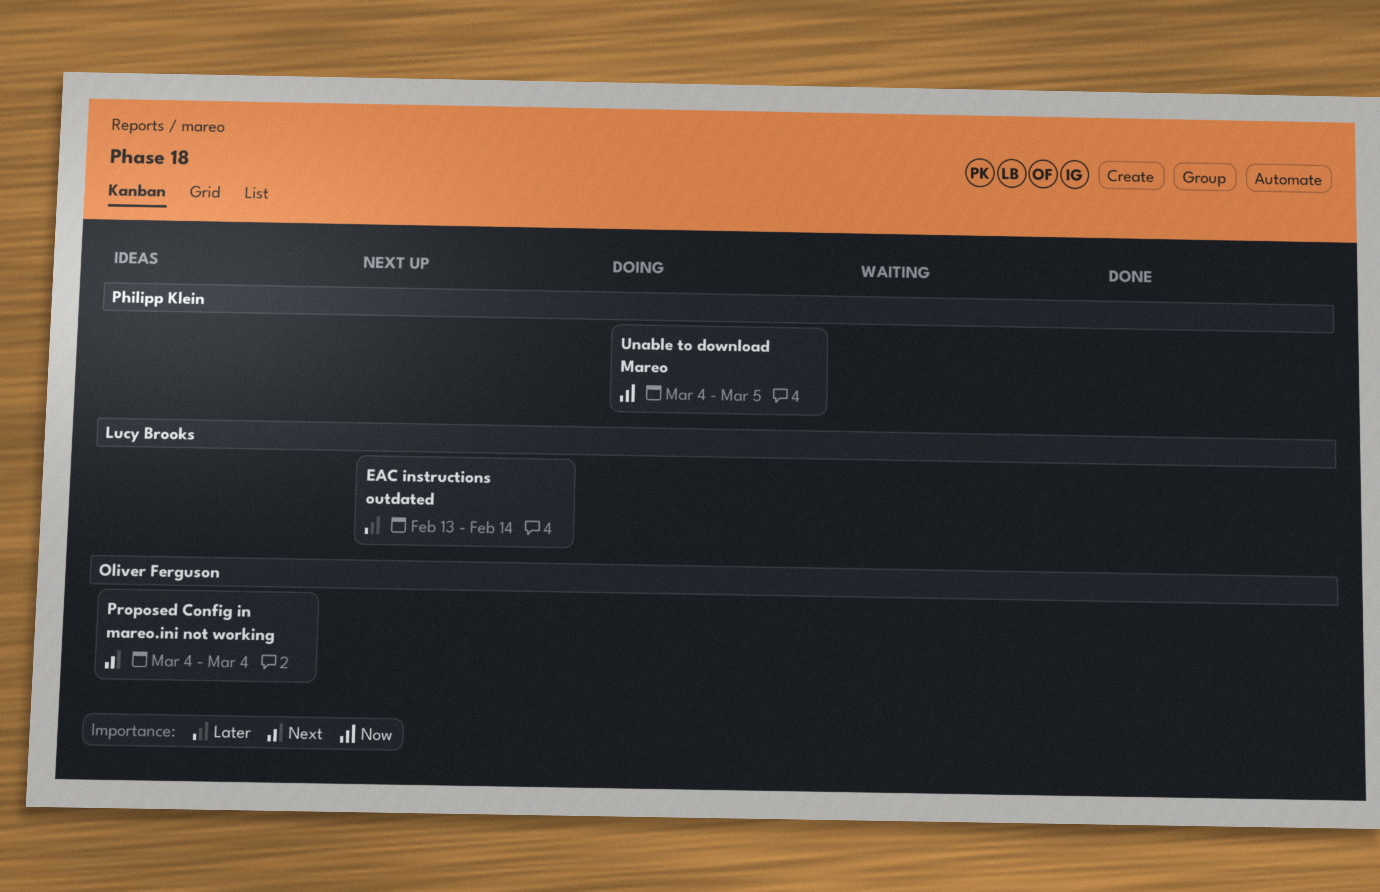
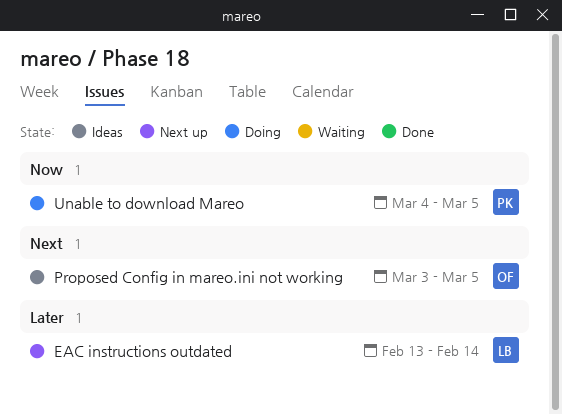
Proposed Config in mareo.ini not working, start: Mar 4 -> Mar 3
Proposed Config in mareo.ini not working, due: Mar 4 -> Mar 5

